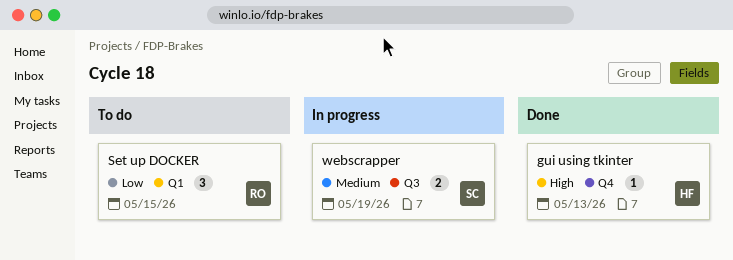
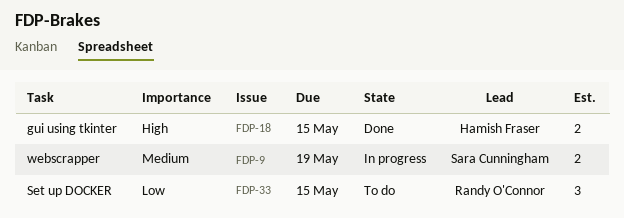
gui using tkinter, estimate: 1 -> 2
gui using tkinter, due: May 13 -> May 15

